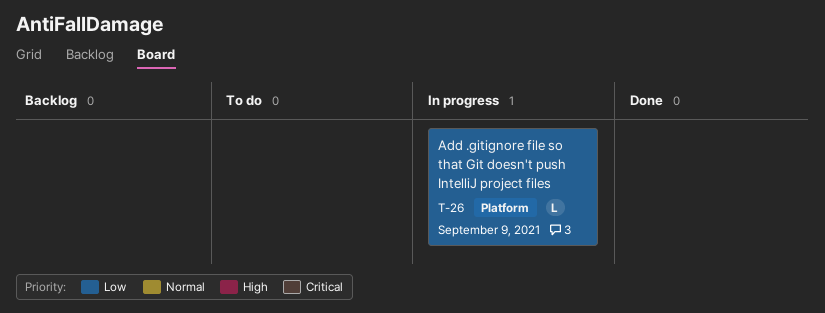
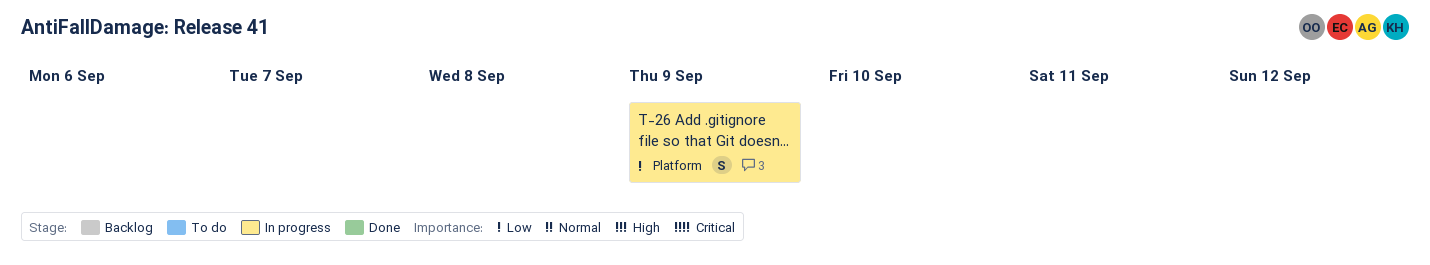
T-26, estimate: L -> S

